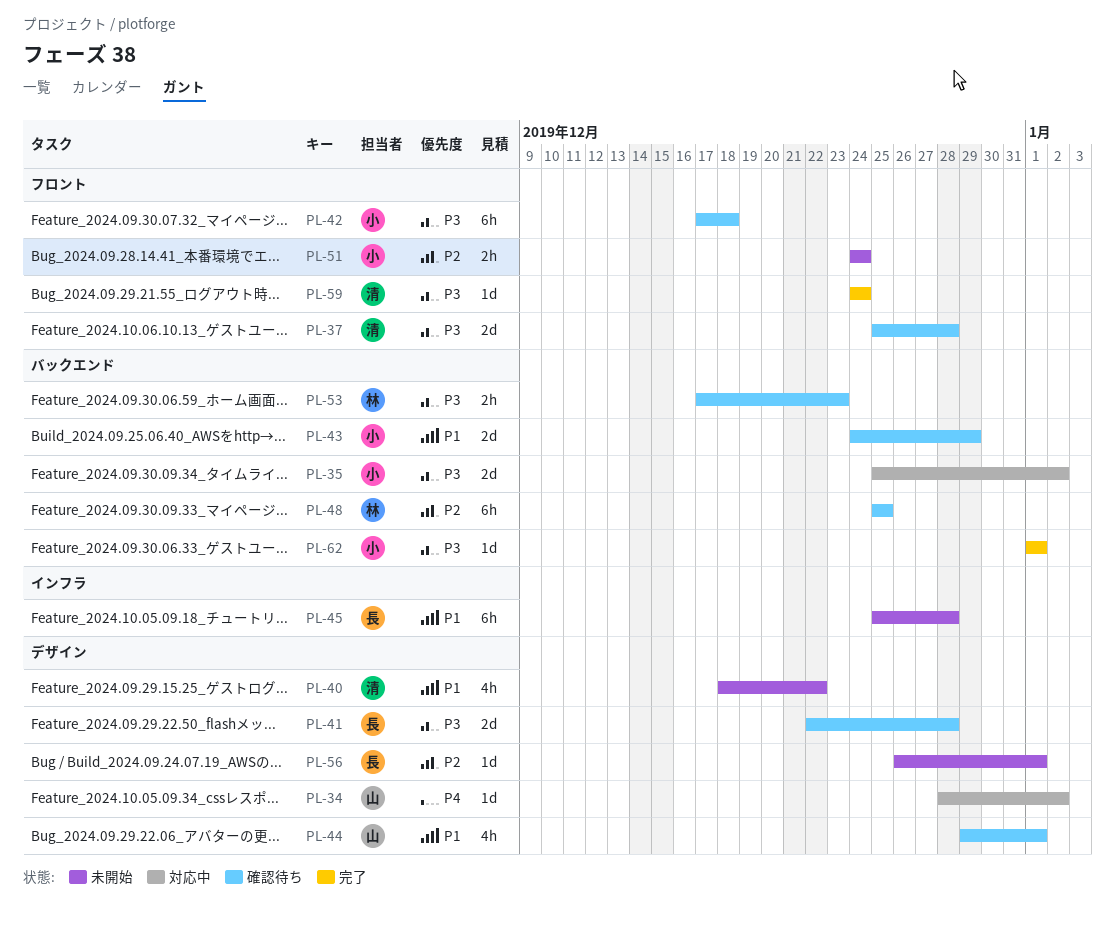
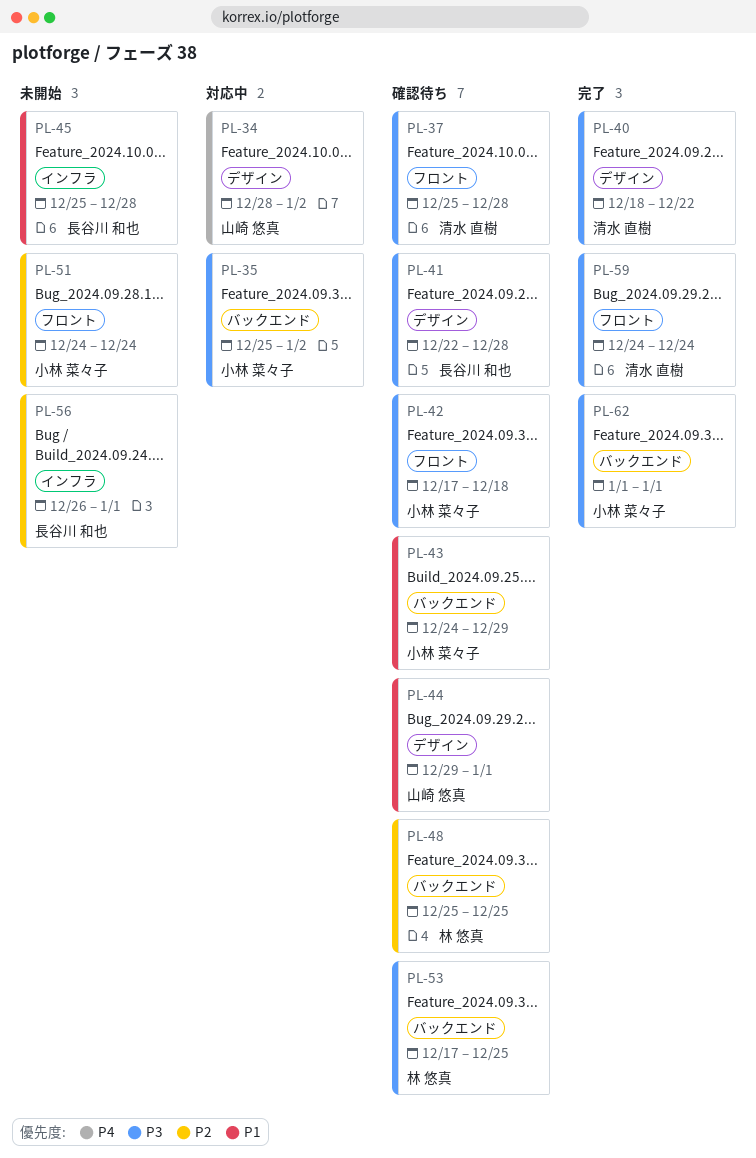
PL-40, status: 未開始 -> 完了
PL-40, priority: P1 -> P3
PL-53, due: Dec 23 -> Dec 25
PL-56, label: デザイン -> インフラ

